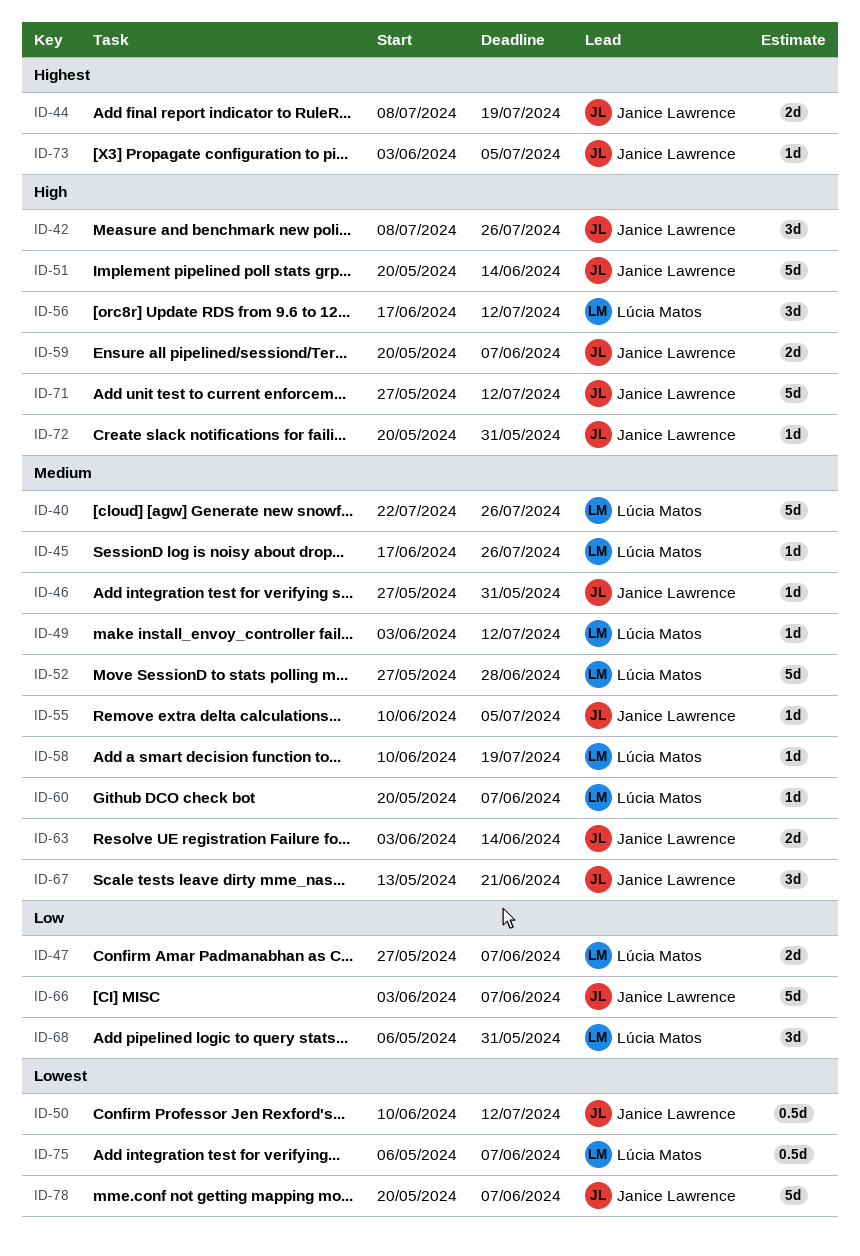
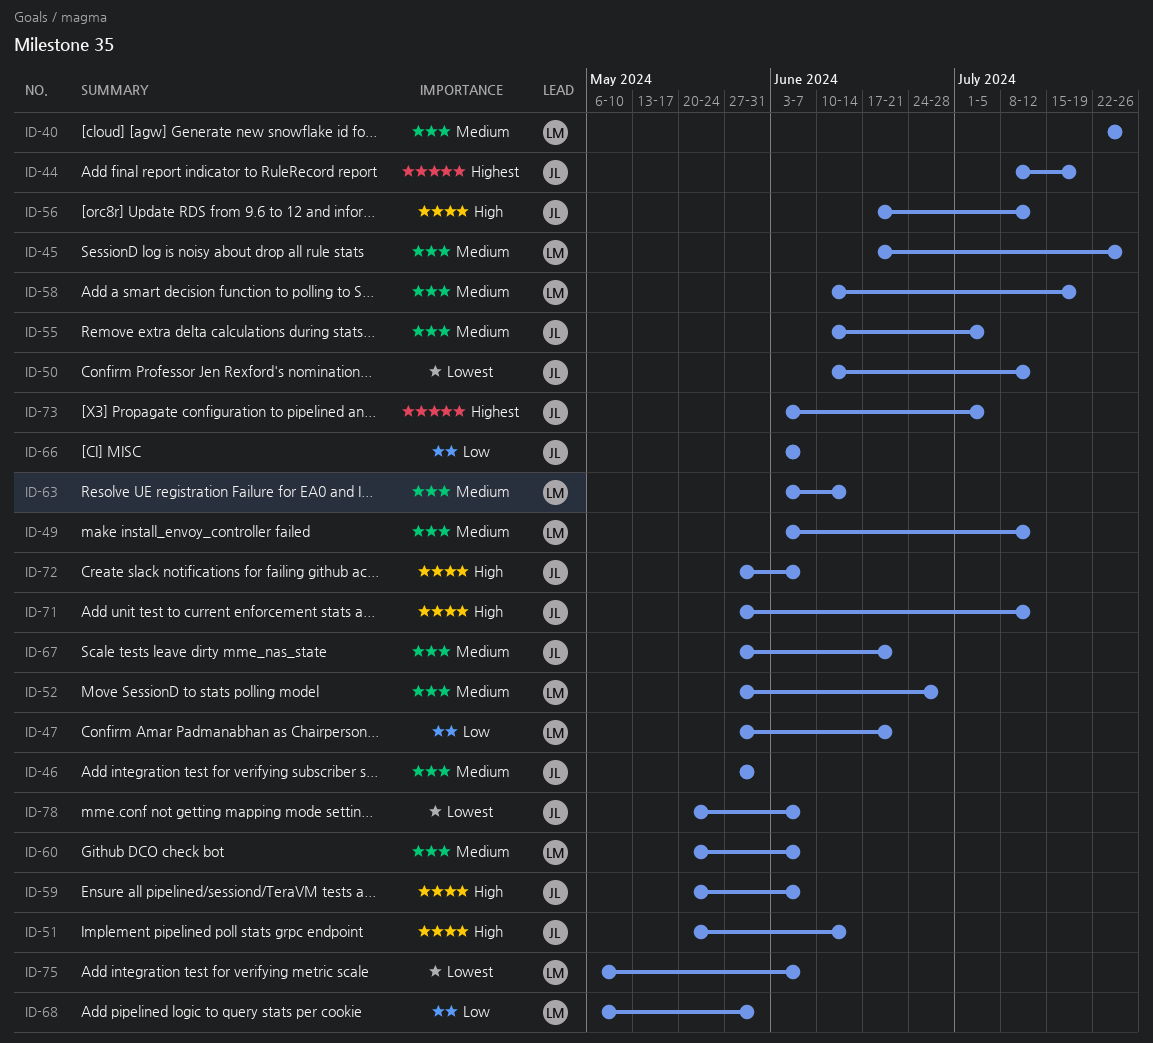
ID-42: present -> none
ID-47, due: Jun 7 -> Jun 21
ID-56, owner: Lúcia Matos -> Janice Lawrence
ID-63, owner: Janice Lawrence -> Lúcia Matos
ID-67, start: May 13 -> May 27
ID-72, start: May 20 -> May 27
ID-72, due: May 31 -> Jun 7

